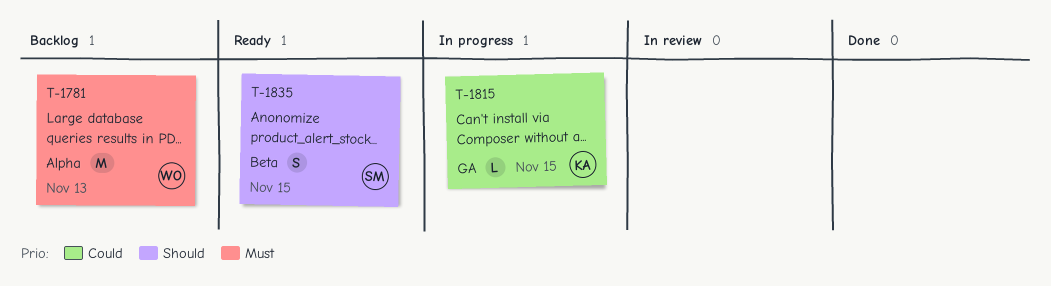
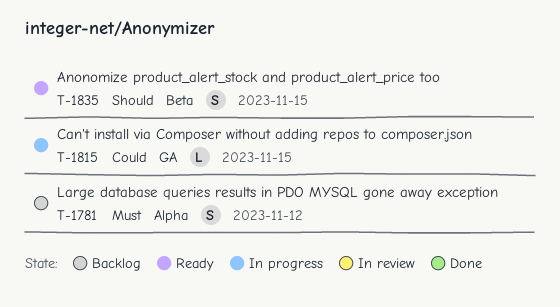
T-1781, estimate: M -> S
T-1781, due: Nov 13 -> Nov 12

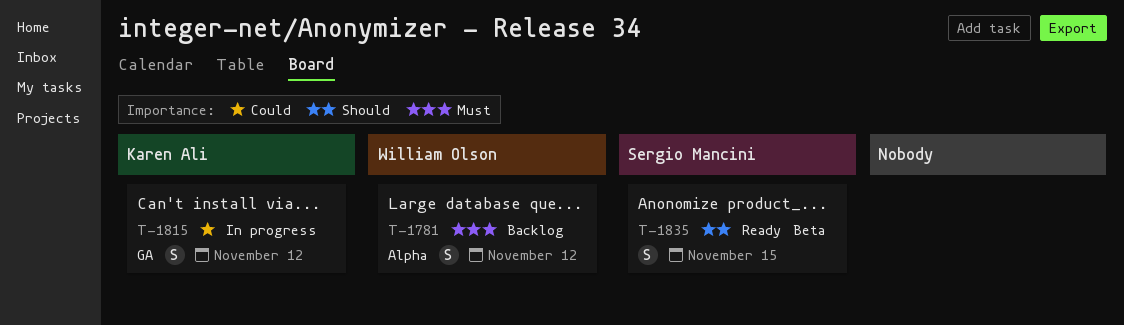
T-1815, estimate: L -> S
T-1815, due: Nov 15 -> Nov 12

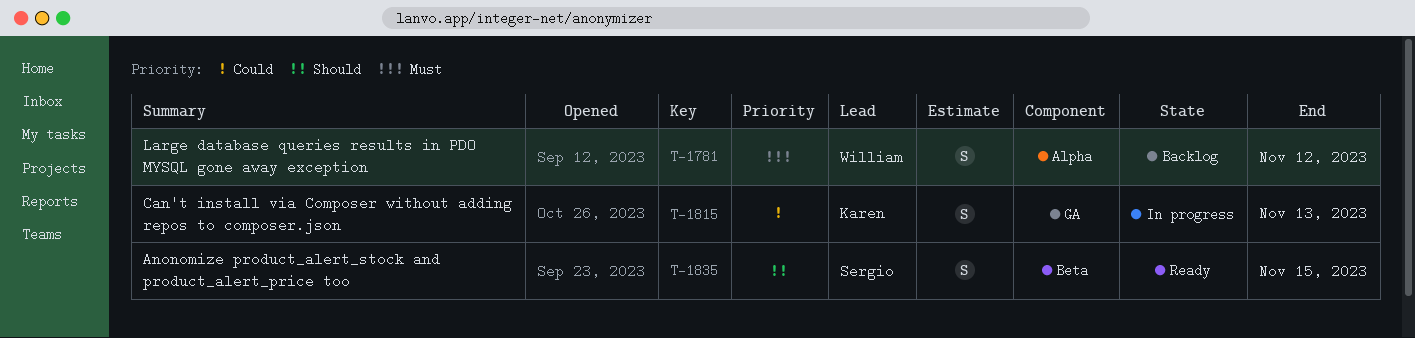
T-1815, due: Nov 12 -> Nov 13

